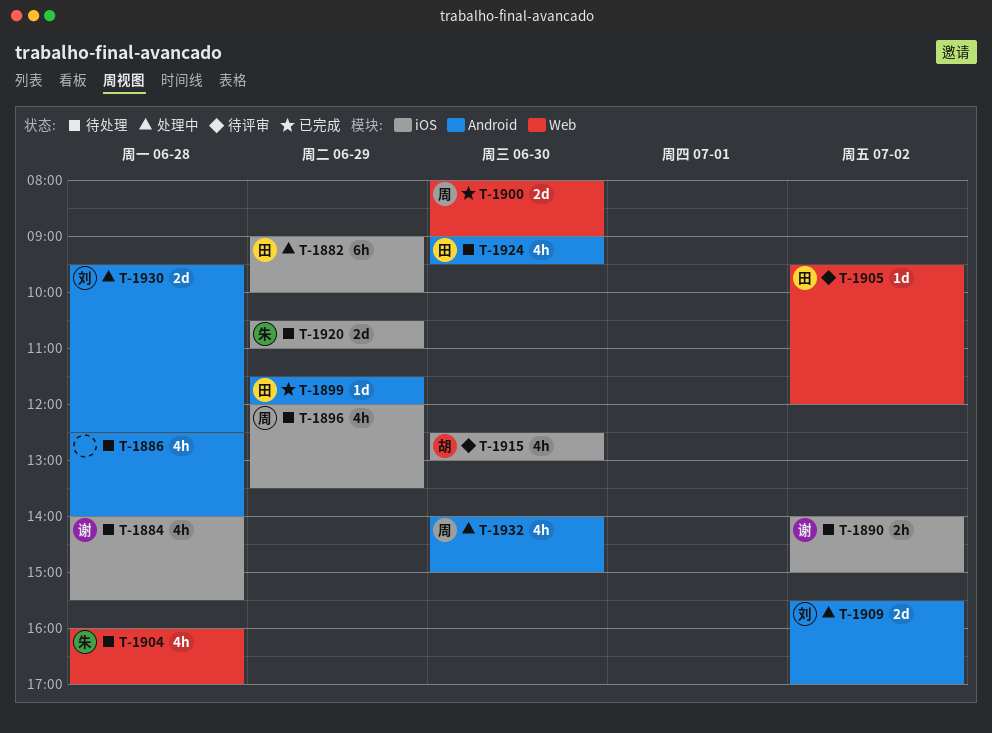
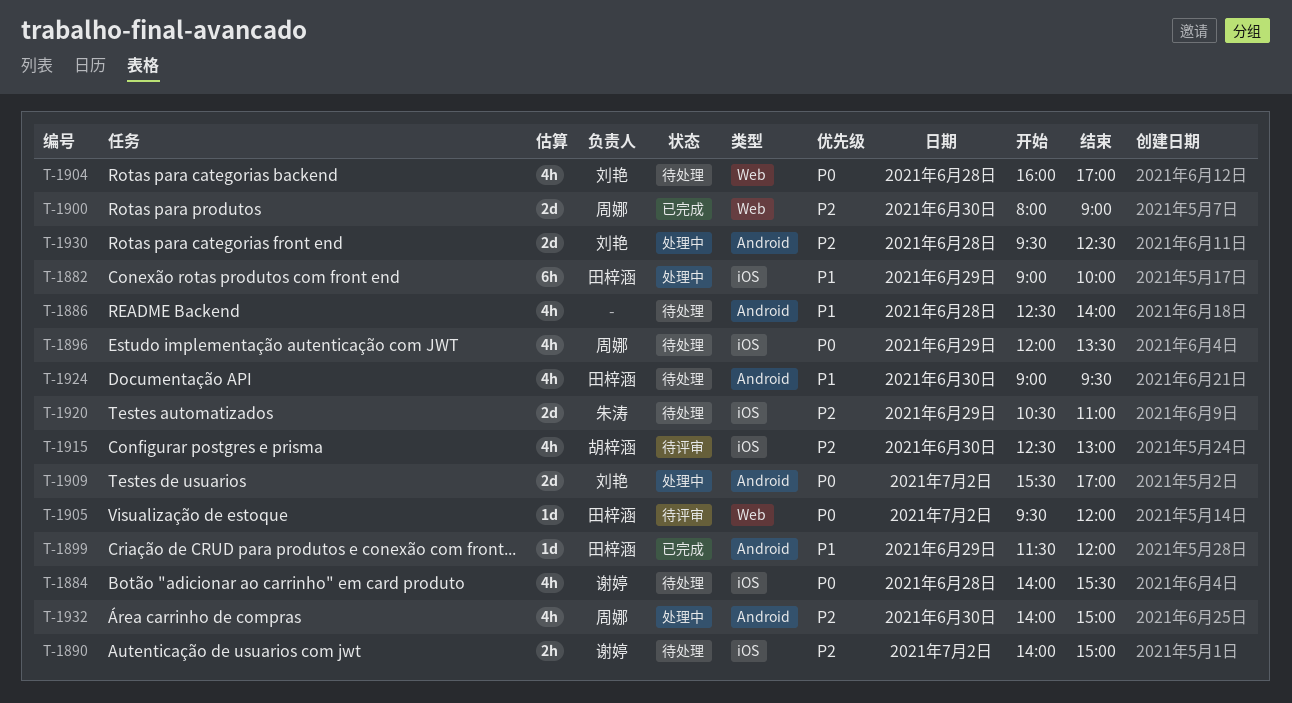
T-1904, owner: 朱涛 -> 刘艳

